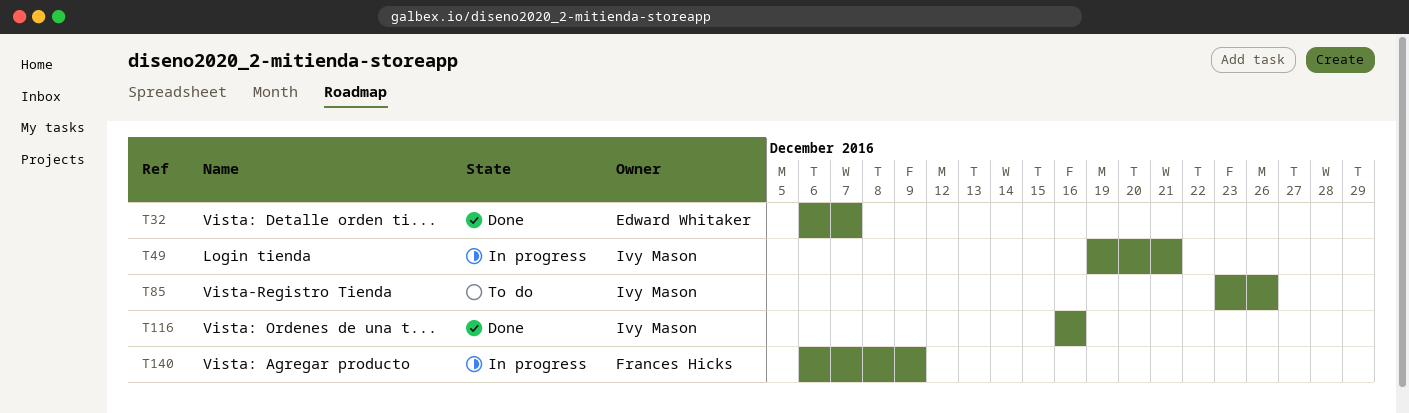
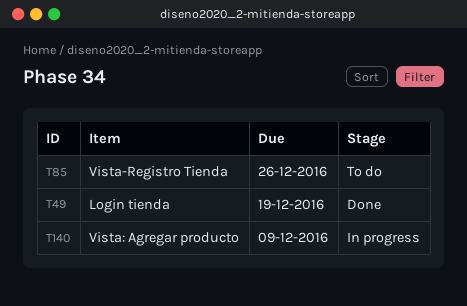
T32: present -> none
T49, status: In progress -> Done
T49, due: Dec 21 -> Dec 19
T116: present -> none

